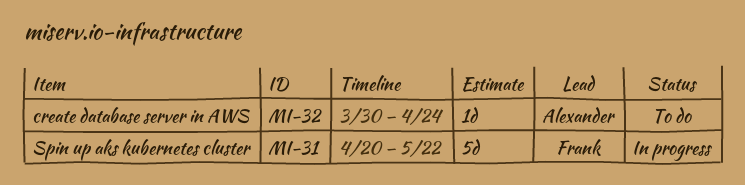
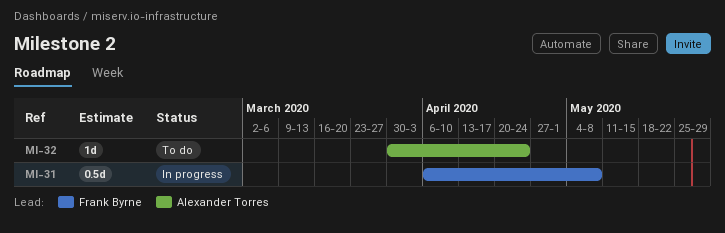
MI-31, estimate: 5d -> 0.5d
MI-31, start: Apr 20 -> Apr 6
MI-31, due: May 22 -> May 8

